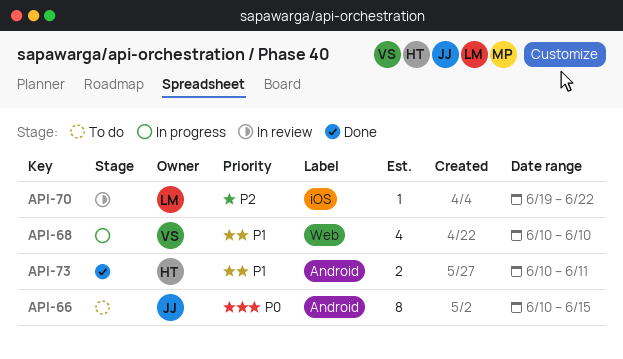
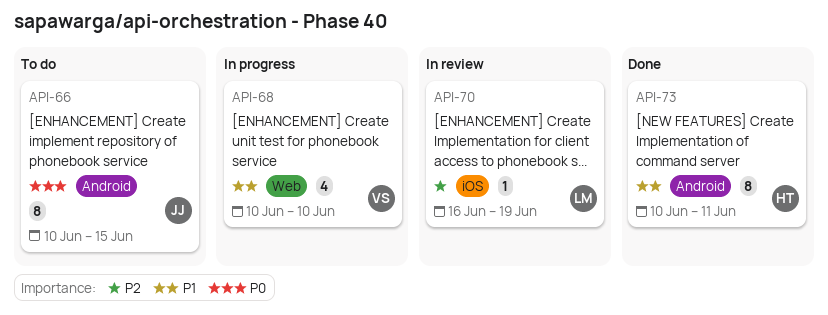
API-70, start: Jun 19 -> Jun 16
API-70, due: Jun 22 -> Jun 19
API-73, estimate: 2 -> 8

